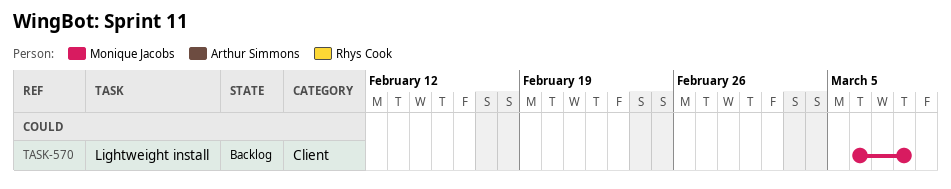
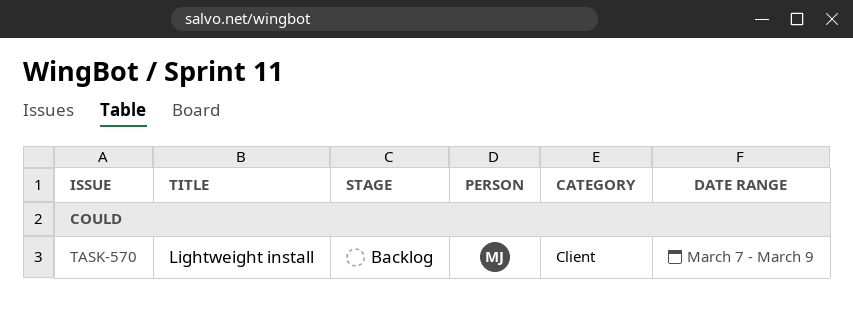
TASK-570, start: Mar 6 -> Mar 7
TASK-570, due: Mar 8 -> Mar 9

